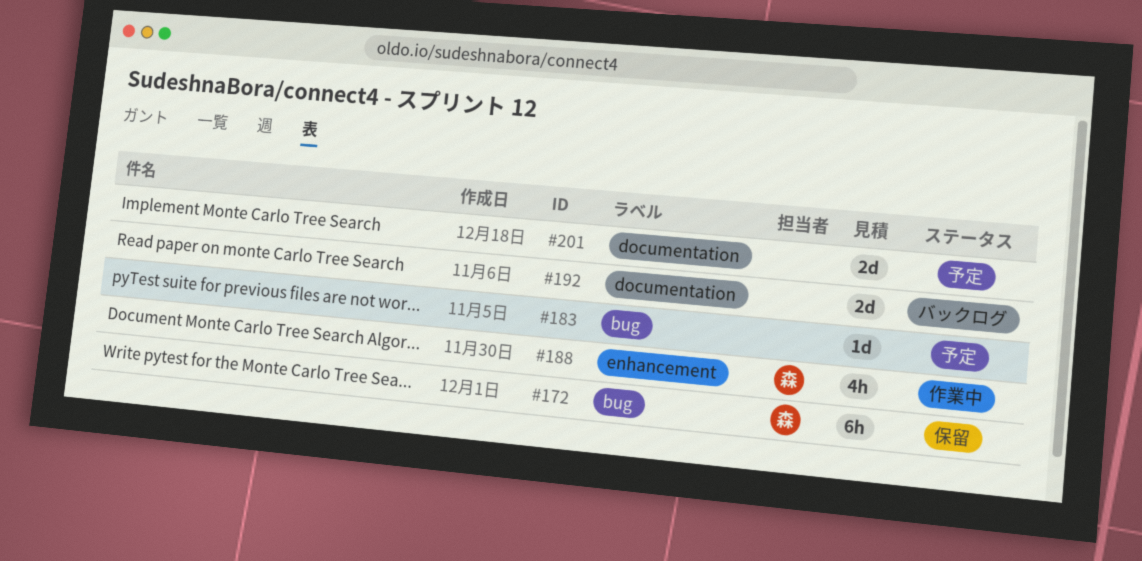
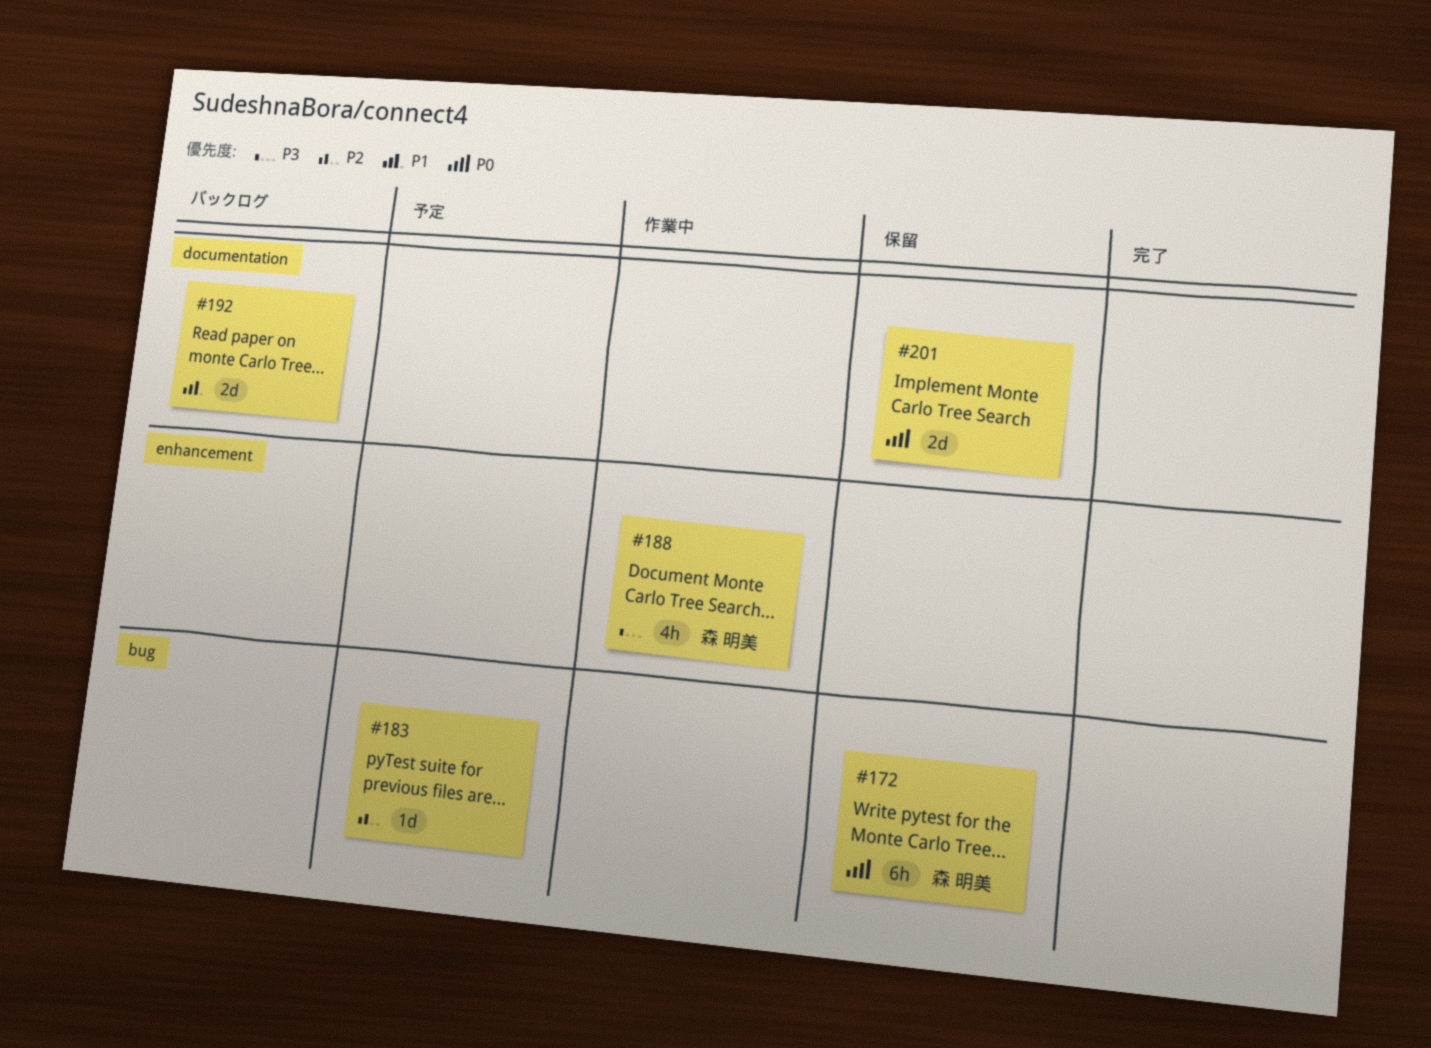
#201, status: 予定 -> 保留

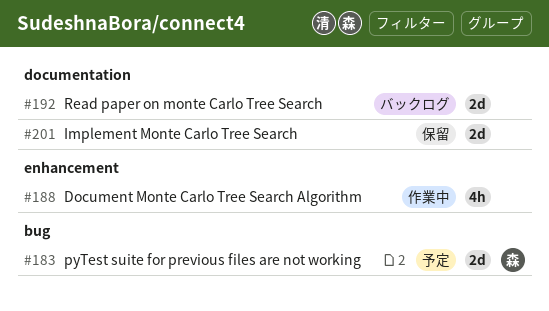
#172: present -> none
#183, owner: none -> 森 明美
#183, estimate: 1d -> 2d
#188, owner: 森 明美 -> none

